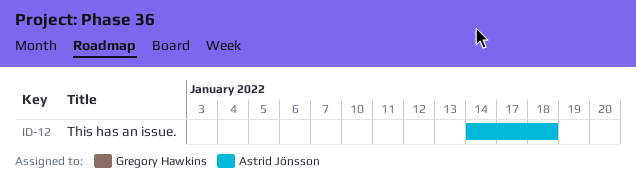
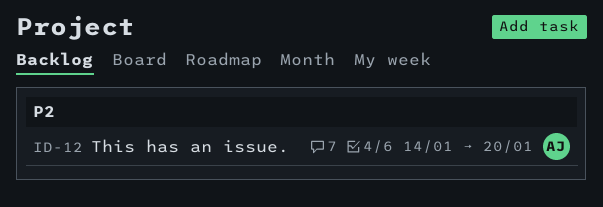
ID-12, due: Jan 18 -> Jan 20

